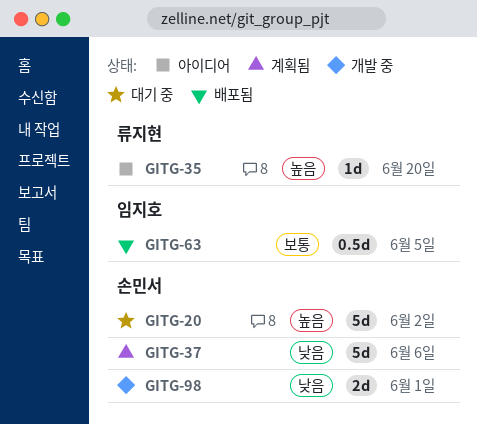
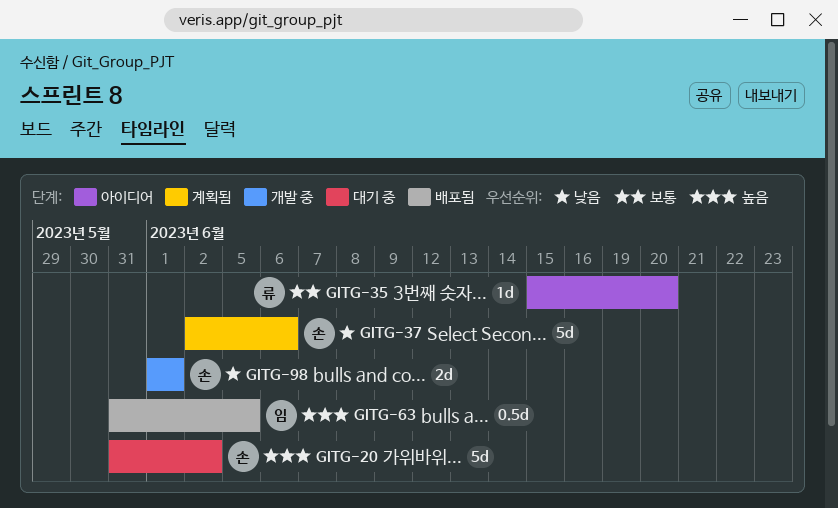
GITG-35, priority: 높음 -> 보통
GITG-63, priority: 보통 -> 높음

